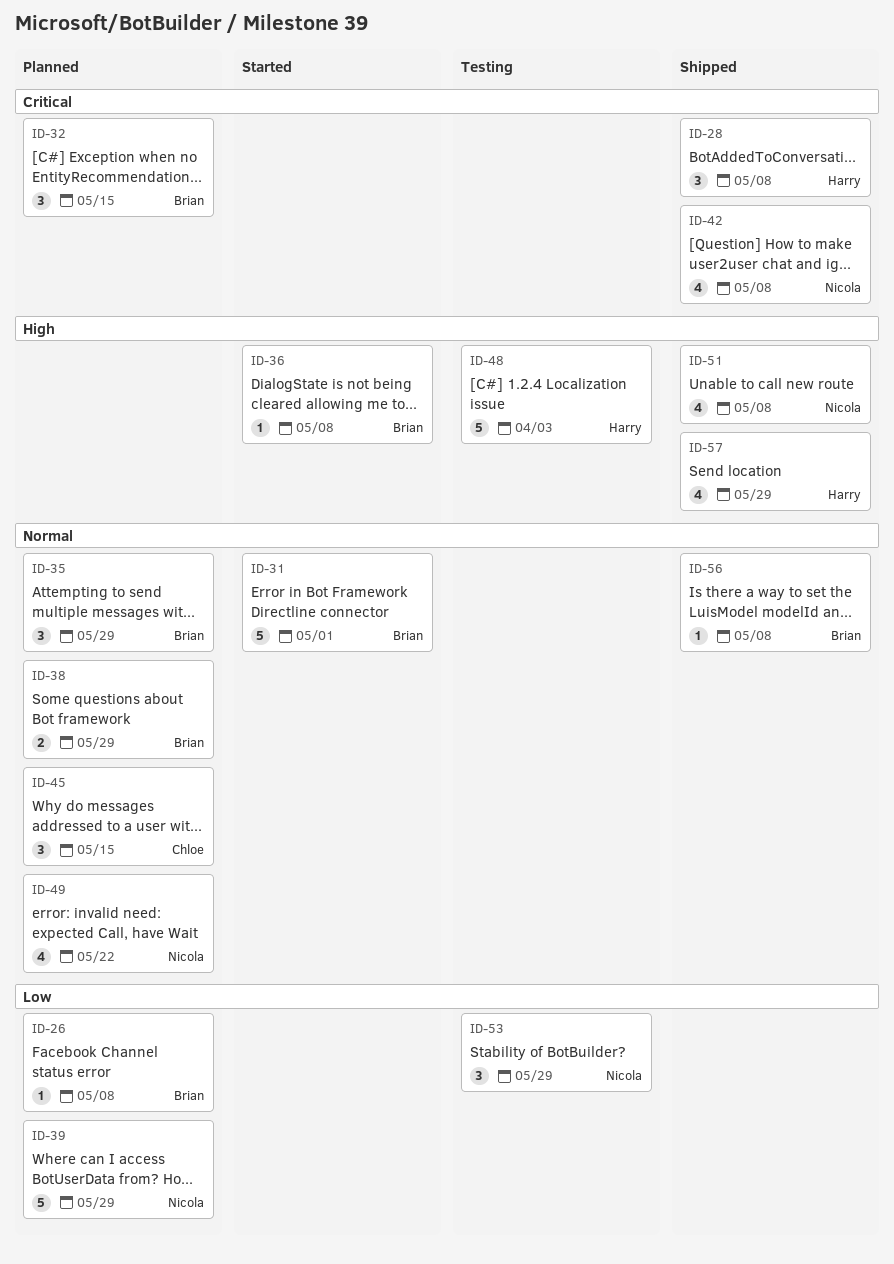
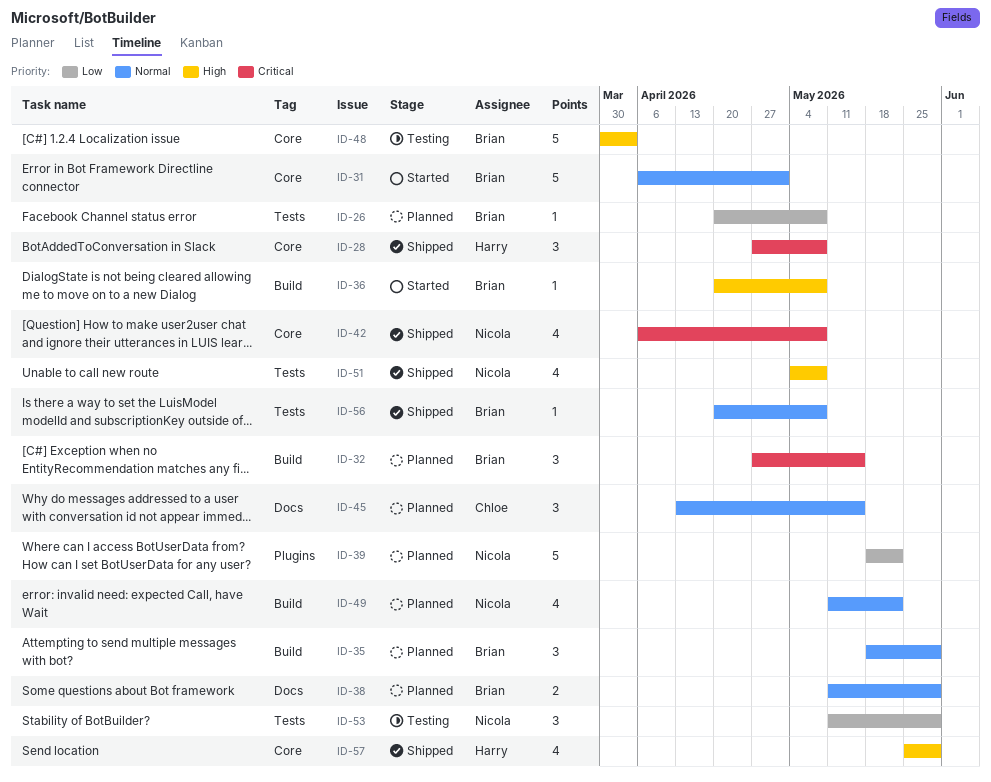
ID-39, due: May 29 -> May 22
ID-48, owner: Harry -> Brian

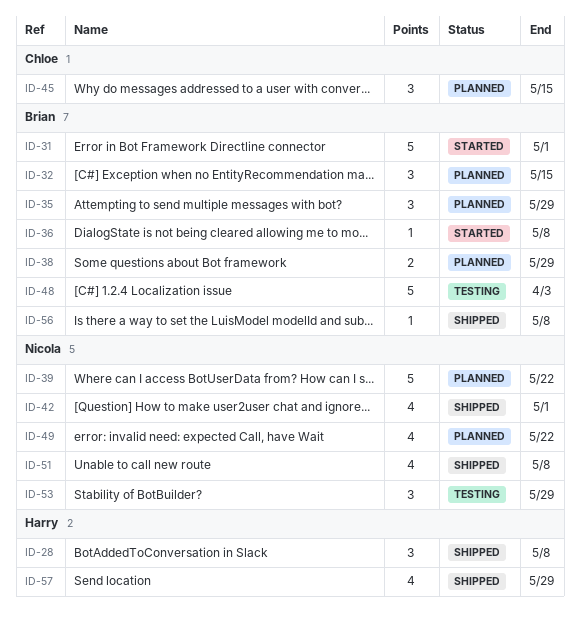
ID-26: present -> none
ID-42, due: May 8 -> May 1

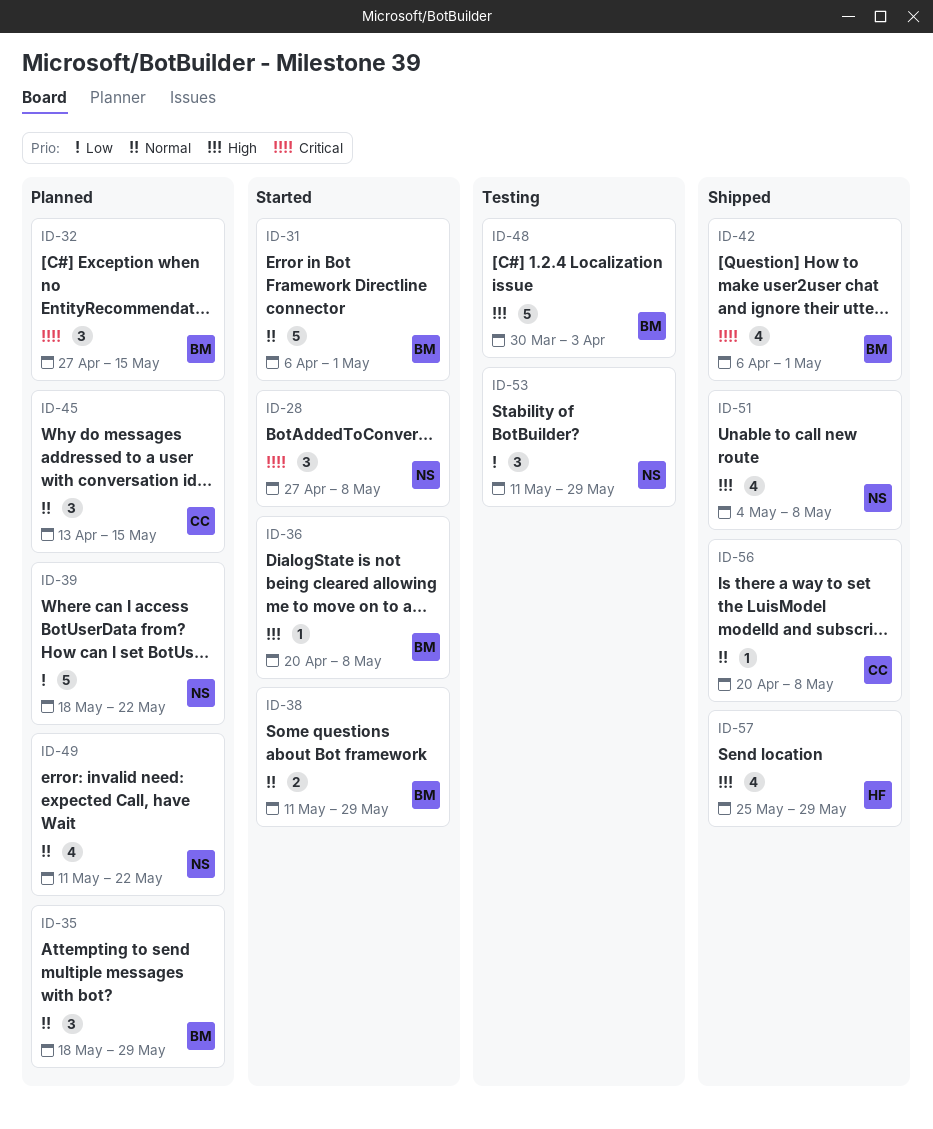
ID-28, status: Shipped -> Started
ID-28, owner: Harry -> Nicola
ID-38, status: Planned -> Started
ID-42, owner: Nicola -> Brian
ID-56, owner: Brian -> Chloe

